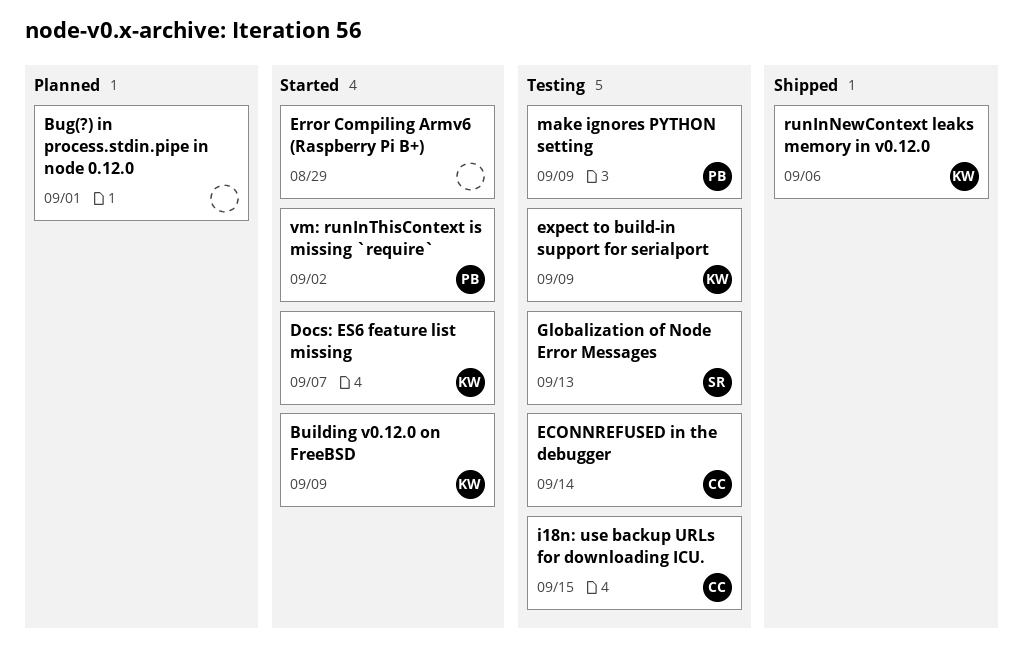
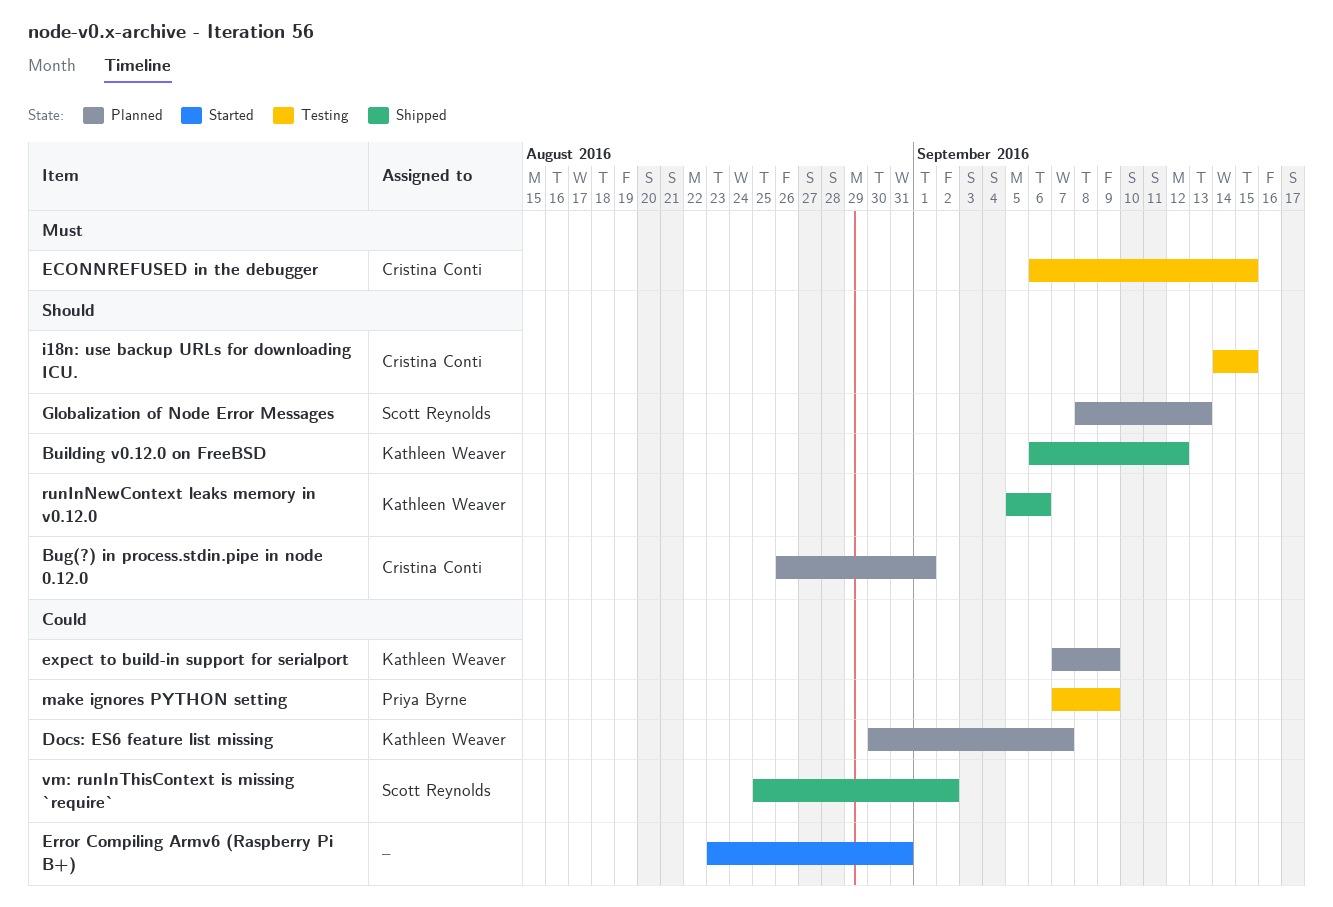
Bug(?) in process.stdin.pipe in node 0.12.0, owner: none -> Cristina Conti
Building v0.12.0 on FreeBSD, status: Started -> Shipped
Building v0.12.0 on FreeBSD, due: Sep 9 -> Sep 12
Docs: ES6 feature list missing, status: Started -> Planned
ECONNREFUSED in the debugger, due: Sep 14 -> Sep 15
Error Compiling Armv6 (Raspberry Pi B+), due: Aug 29 -> Aug 31
expect to build-in support for serialport, status: Testing -> Planned
Globalization of Node Error Messages, status: Testing -> Planned
vm: runInThisContext is missing `require`, status: Started -> Shipped
vm: runInThisContext is missing `require`, owner: Priya Byrne -> Scott Reynolds

